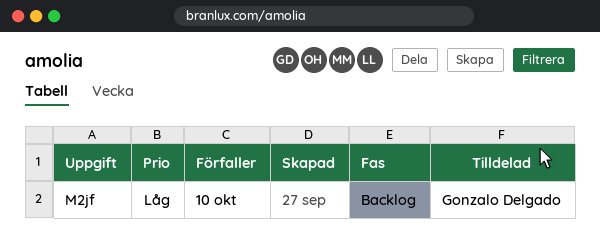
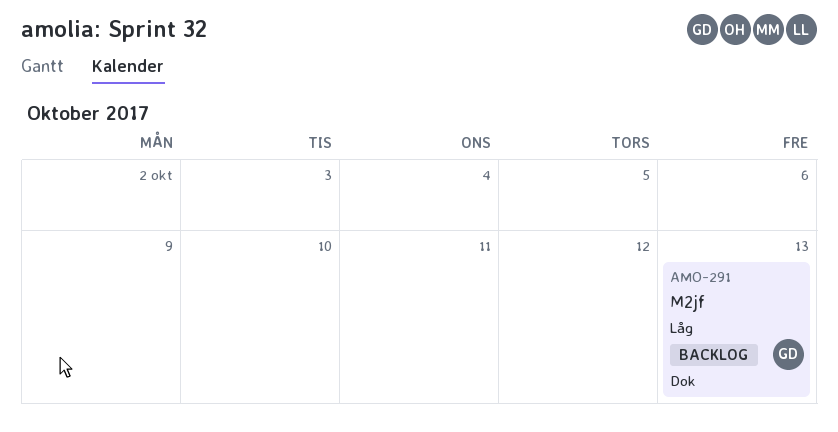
M2jf, due: Oct 10 -> Oct 13

